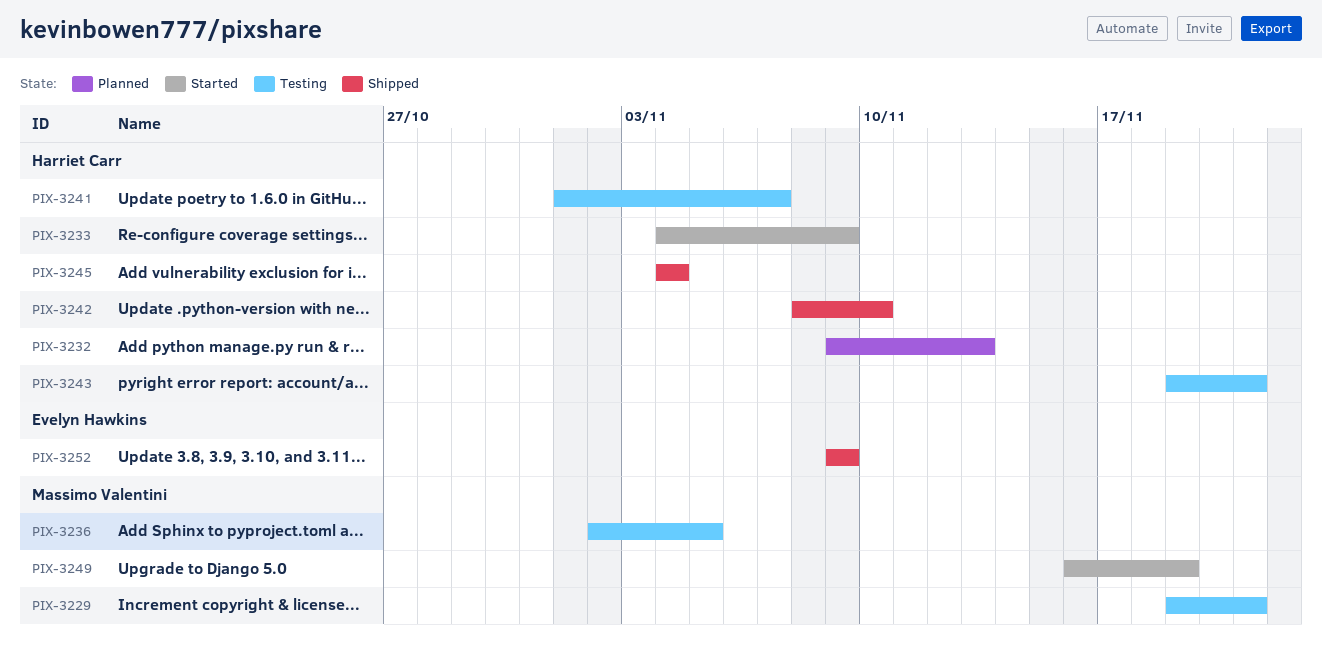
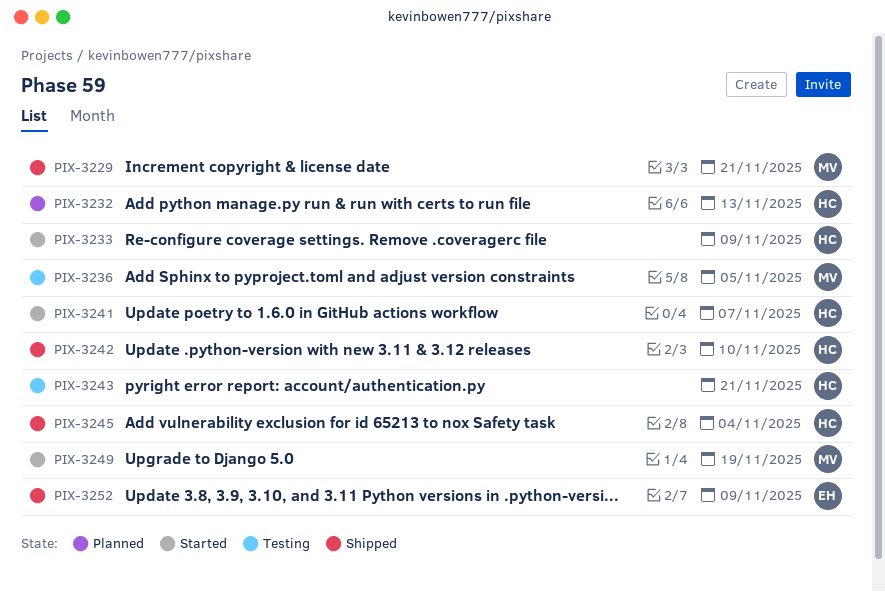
PIX-3229, status: Testing -> Shipped
PIX-3241, status: Testing -> Started

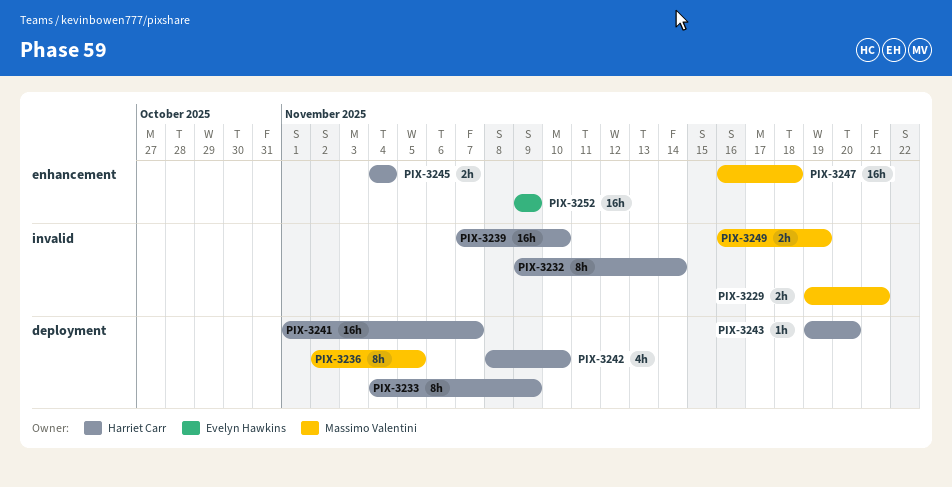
PIX-3232, due: Nov 13 -> Nov 14
PIX-3239: none -> present
PIX-3243, due: Nov 21 -> Nov 20
PIX-3247: none -> present

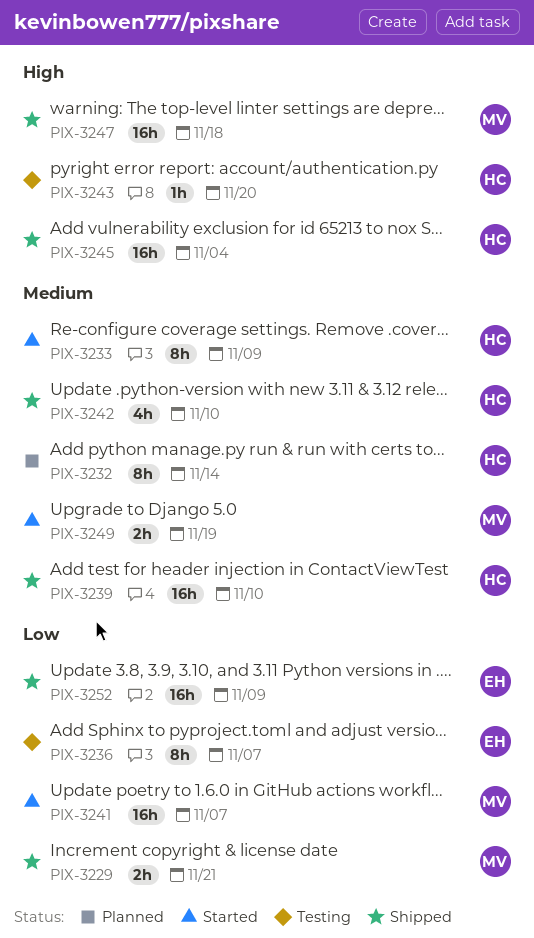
PIX-3236, owner: Massimo Valentini -> Evelyn Hawkins
PIX-3236, due: Nov 5 -> Nov 7
PIX-3241, owner: Harriet Carr -> Massimo Valentini
PIX-3245, estimate: 2h -> 16h

